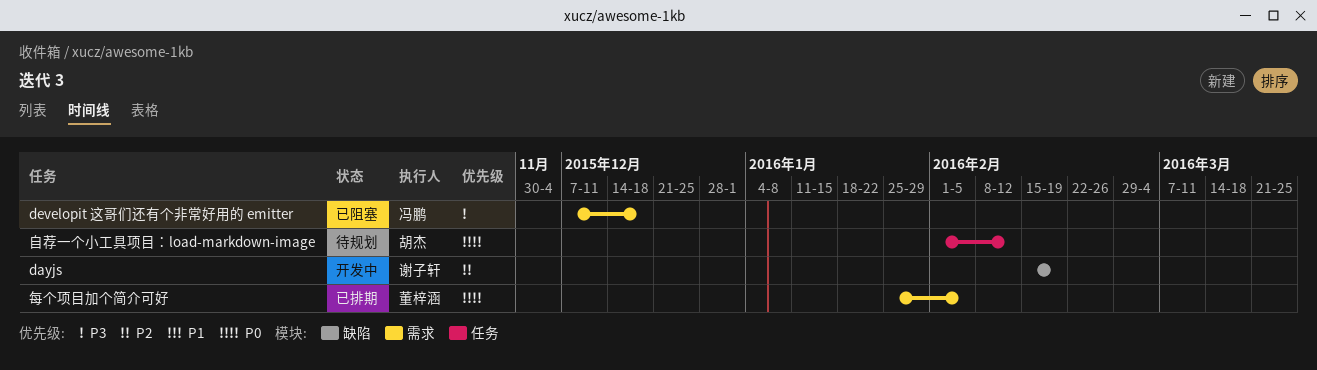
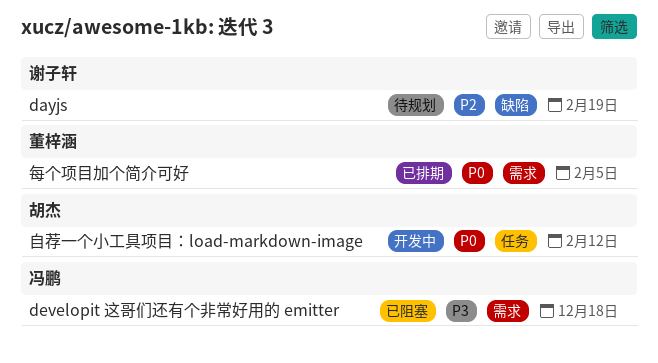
dayjs, status: 开发中 -> 待规划
自荐一个小工具项目：load-markdown-image, status: 待规划 -> 开发中

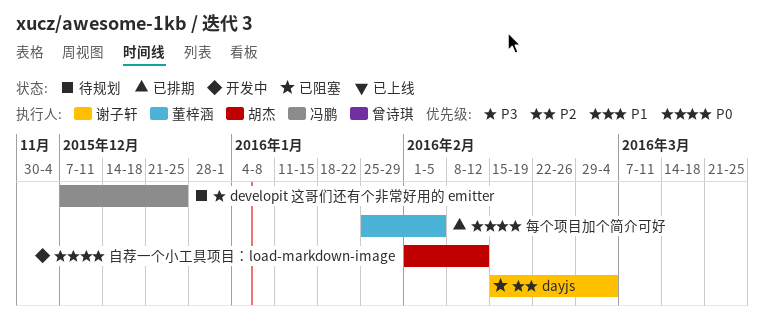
dayjs, status: 待规划 -> 已阻塞
dayjs, due: Feb 19 -> Mar 4
developit 这哥们还有个非常好用的 emitter, status: 已阻塞 -> 待规划
developit 这哥们还有个非常好用的 emitter, due: Dec 18 -> Dec 25

